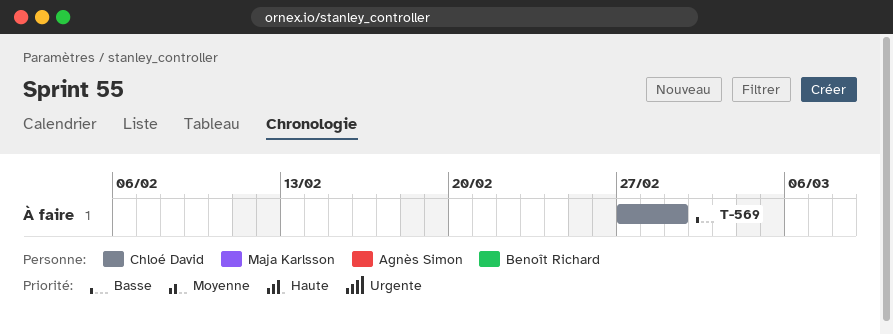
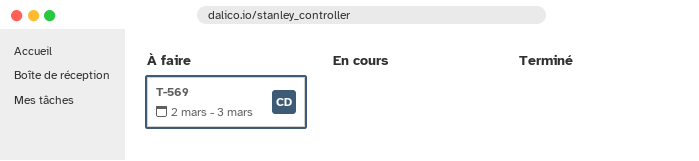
T-569, start: Feb 27 -> Mar 2
T-569, due: Mar 1 -> Mar 3

